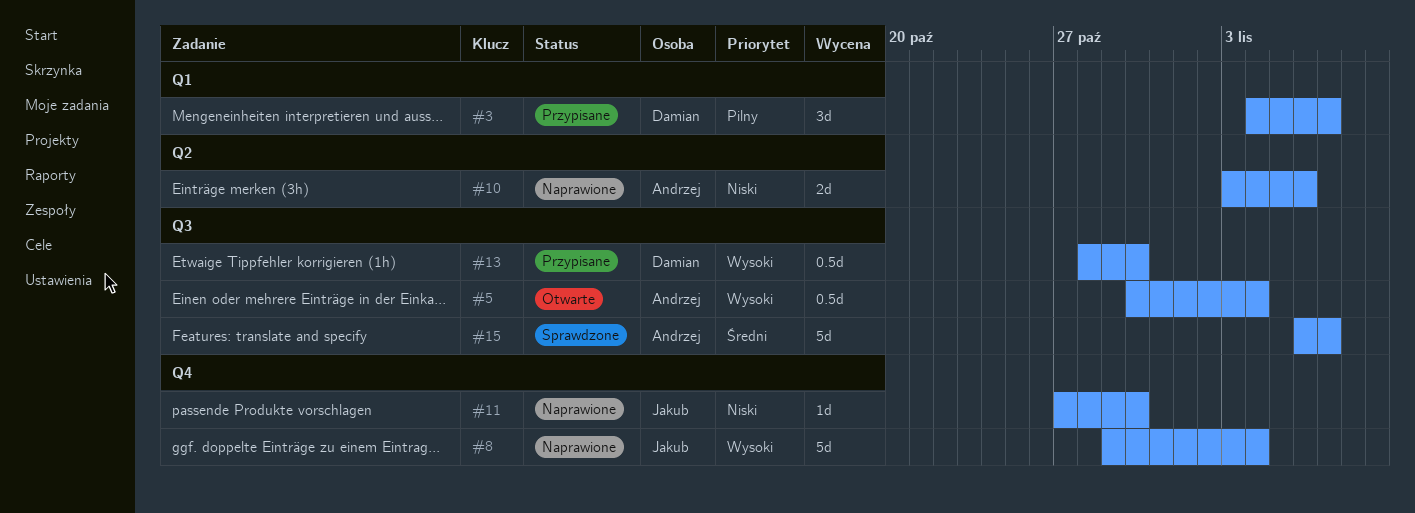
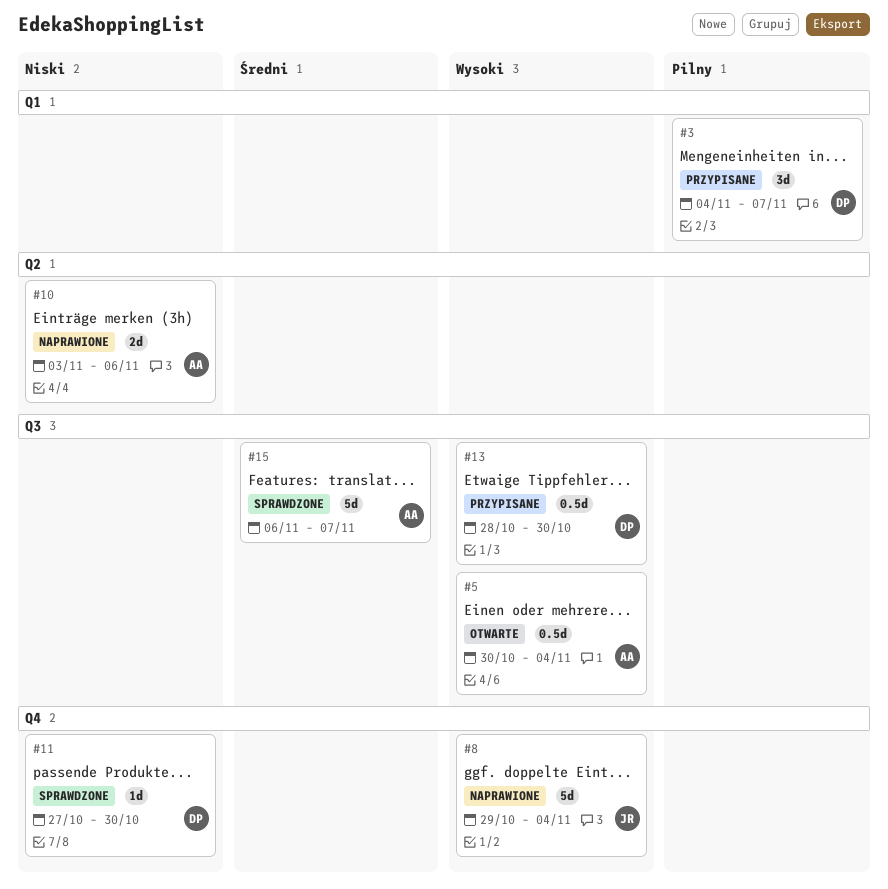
#11, status: Naprawione -> Sprawdzone
#11, owner: Jakub -> Damian

